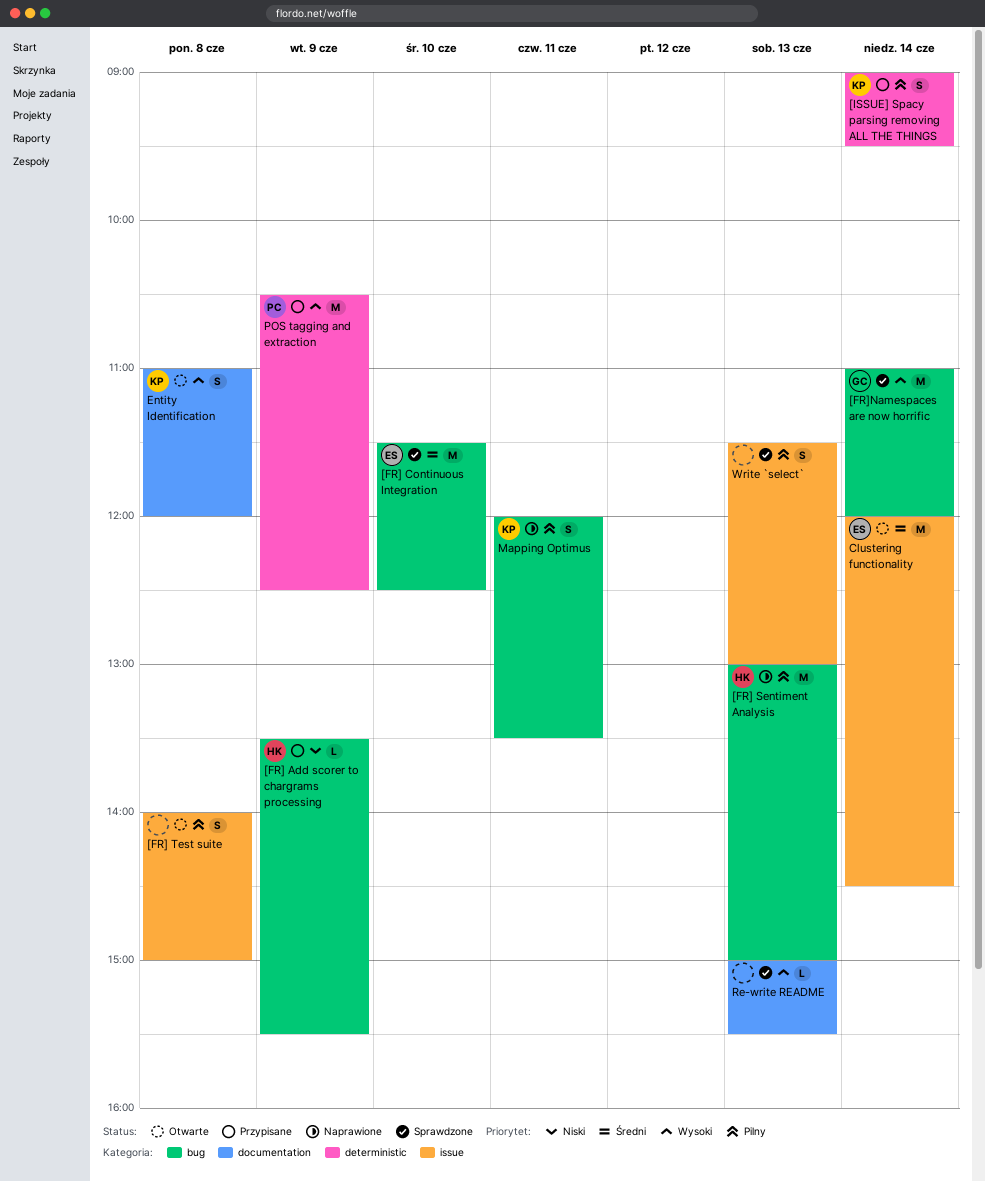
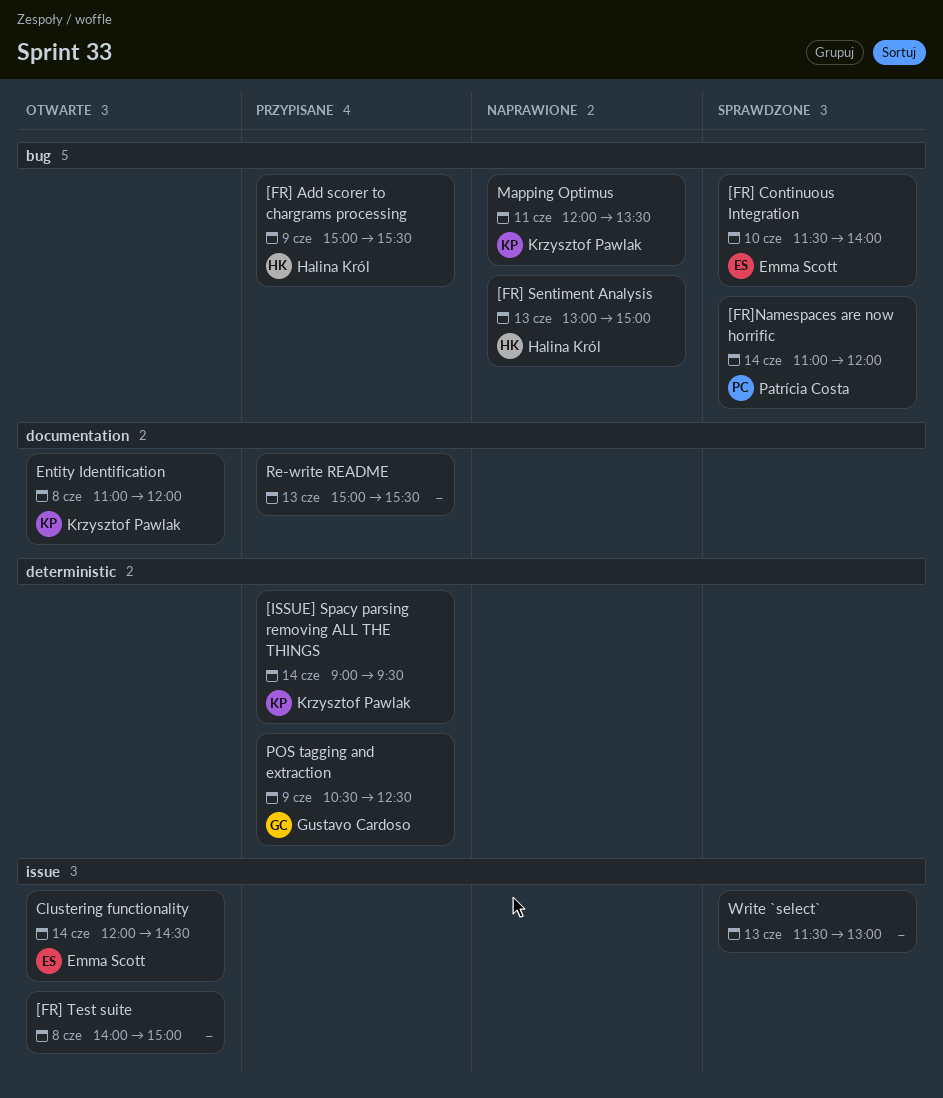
[FR] Add scorer to chargrams processing, begins: 13:30 -> 15:00
[FR] Continuous Integration, ends: 12:30 -> 14:00
[FR]Namespaces are now horrific, owner: Gustavo Cardoso -> Patrícia Costa
POS tagging and extraction, owner: Patrícia Costa -> Gustavo Cardoso
Re-write README, status: Sprawdzone -> Przypisane

